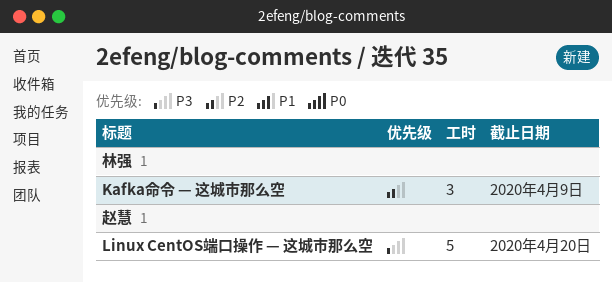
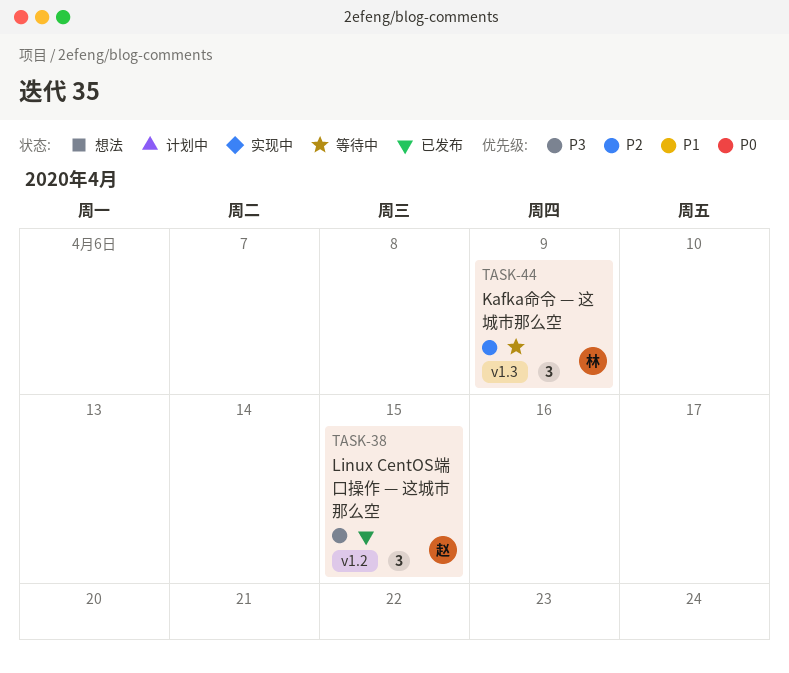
Linux CentOS端口操作 — 这城市那么空, estimate: 5 -> 3
Linux CentOS端口操作 — 这城市那么空, due: Apr 20 -> Apr 15

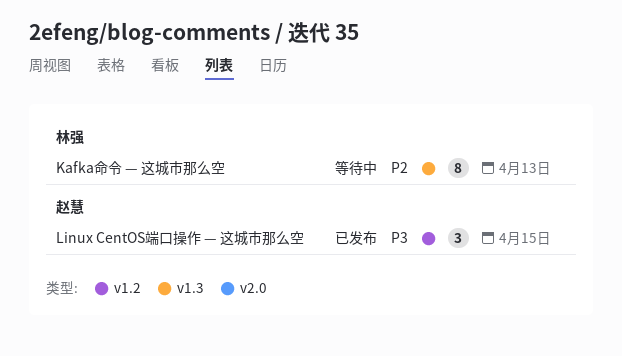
Kafka命令 — 这城市那么空, estimate: 3 -> 8
Kafka命令 — 这城市那么空, due: Apr 9 -> Apr 13

